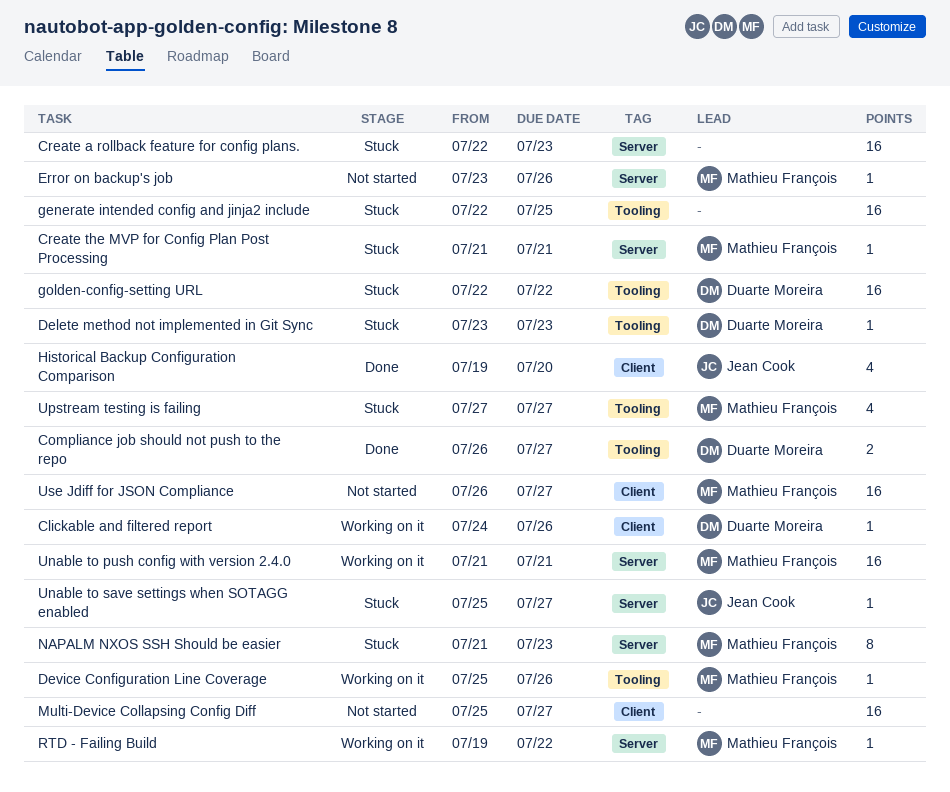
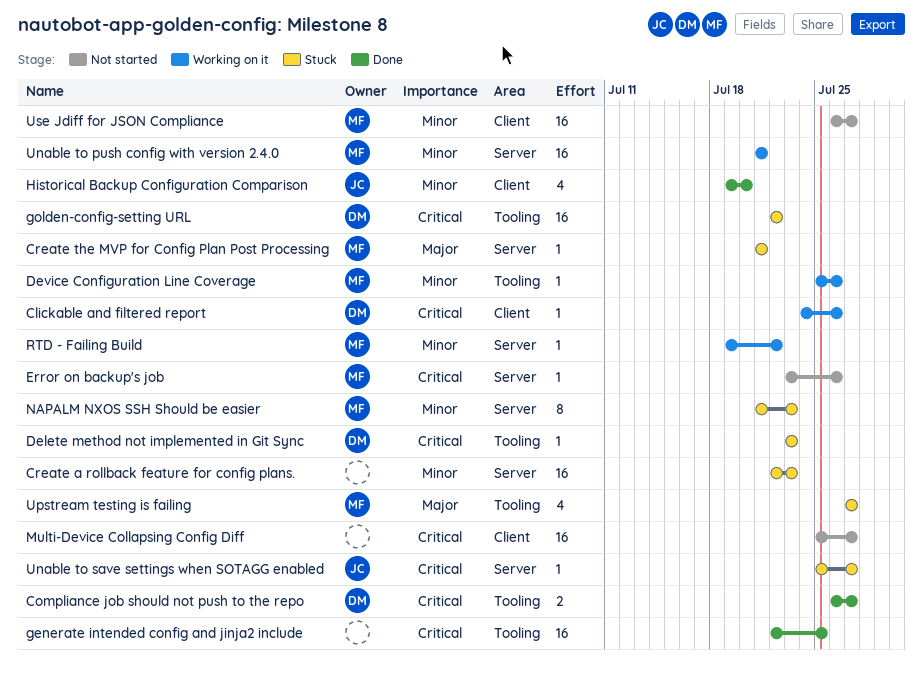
generate intended config and jinja2 include, status: Stuck -> Done

